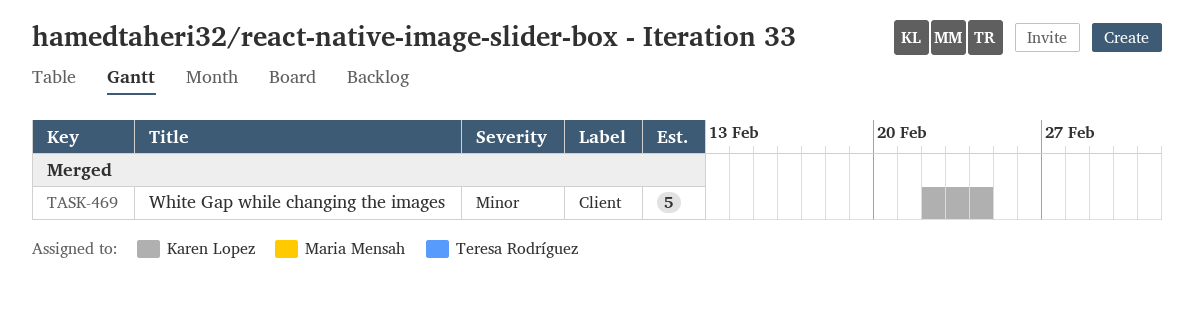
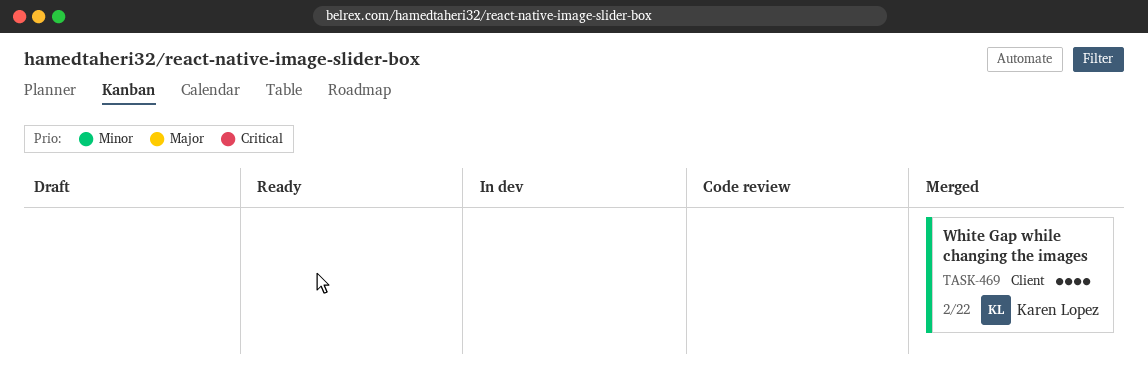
TASK-469, estimate: 5 -> 4
TASK-469, due: Feb 24 -> Feb 22

